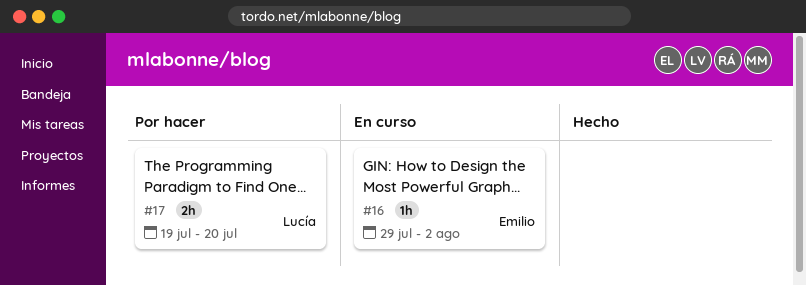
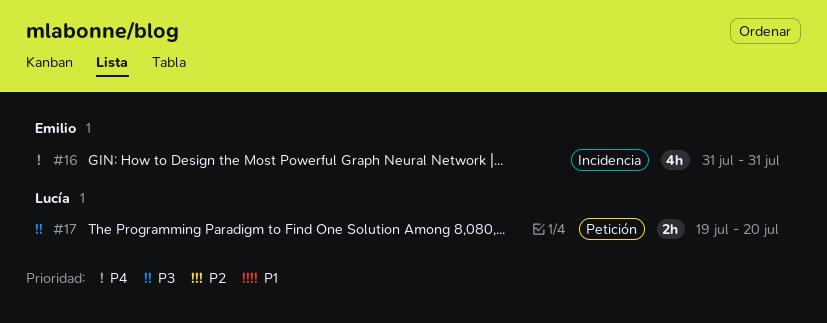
#16, estimate: 1h -> 4h
#16, start: Jul 29 -> Jul 31
#16, due: Aug 2 -> Jul 31

